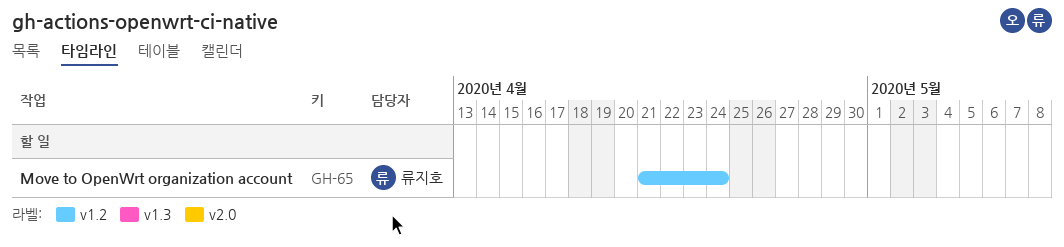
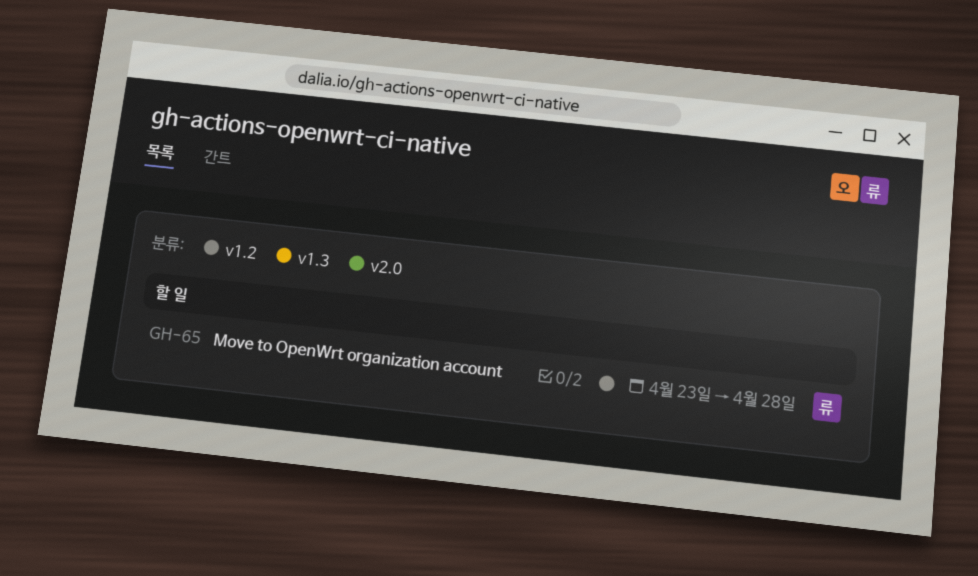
GH-65, start: Apr 21 -> Apr 23
GH-65, due: Apr 24 -> Apr 28

